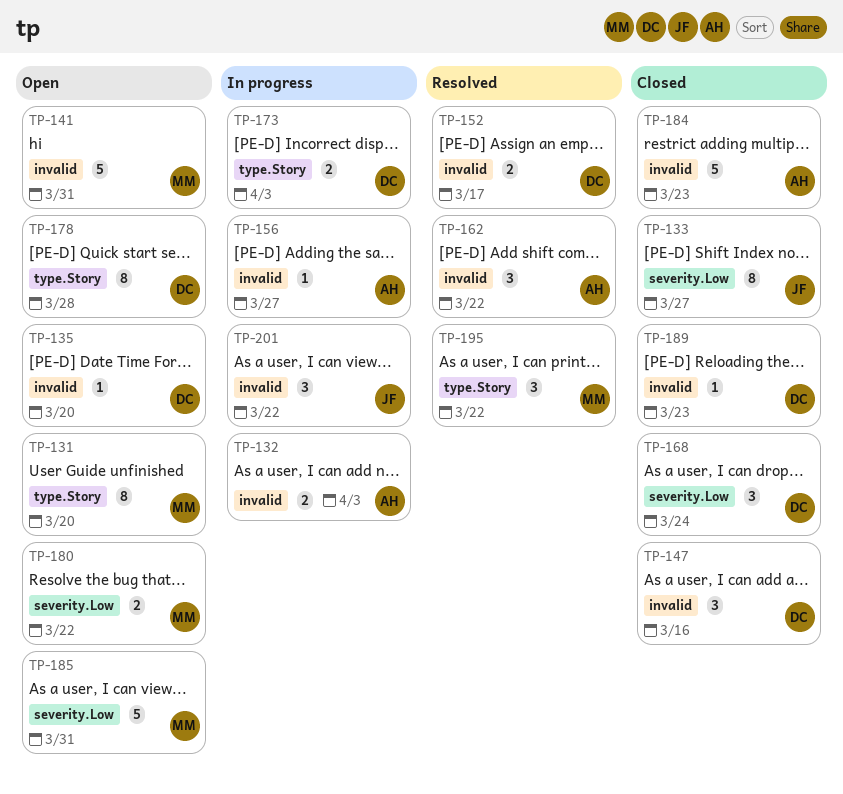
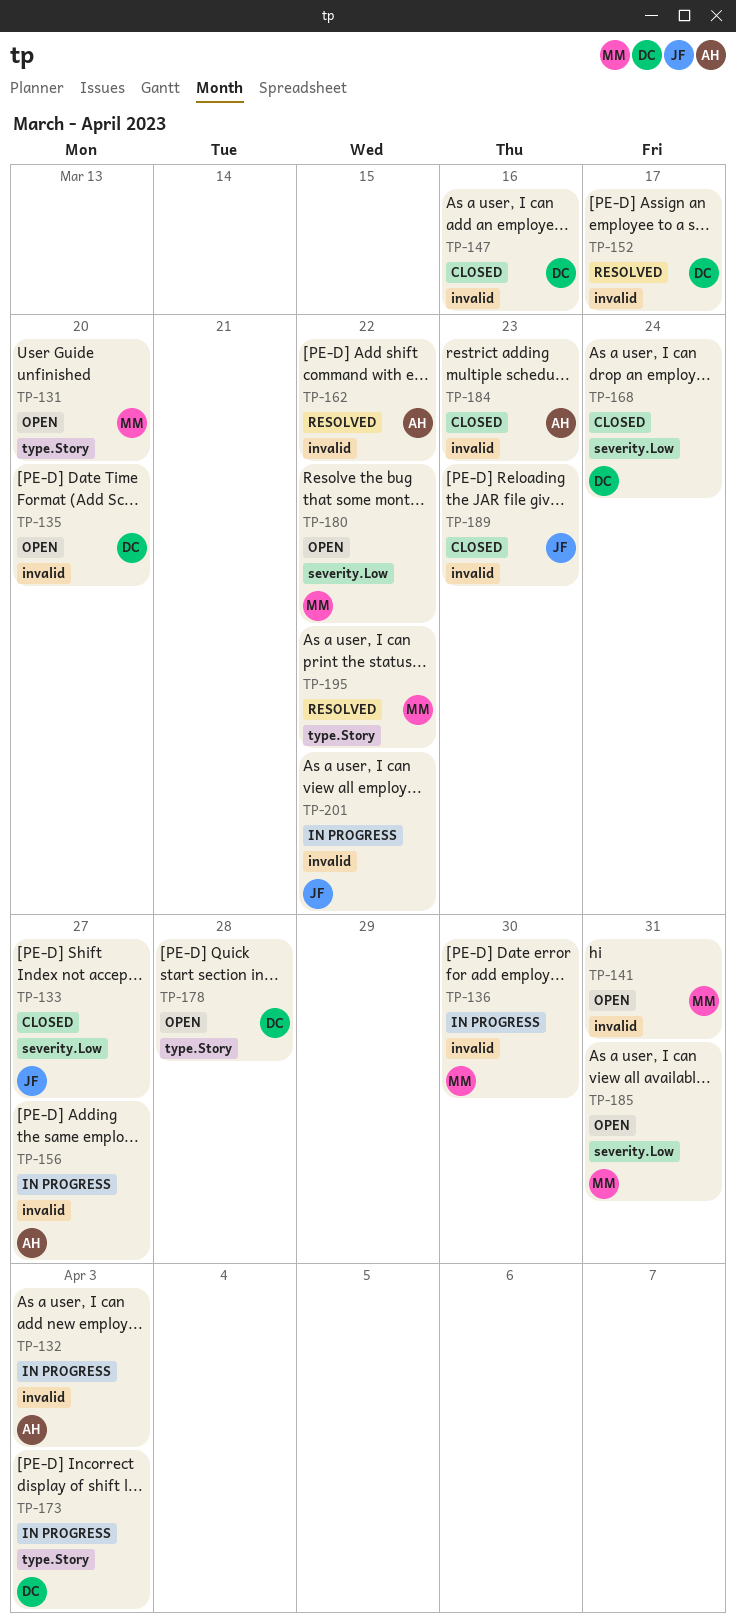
TP-136: none -> present
TP-189, owner: DC -> JF

